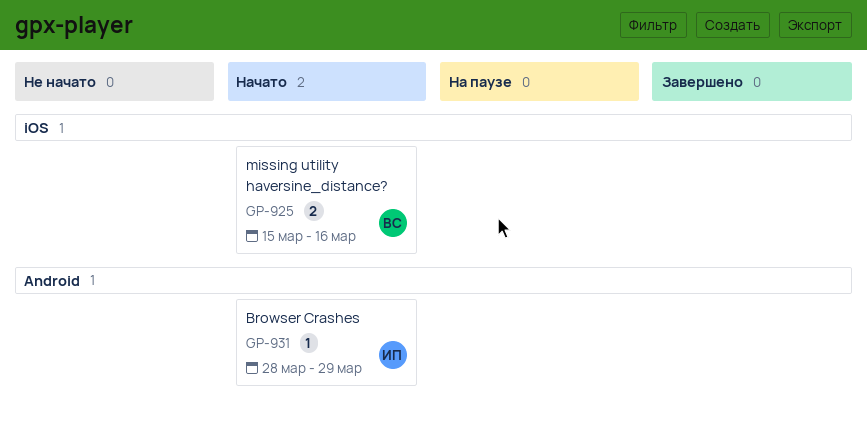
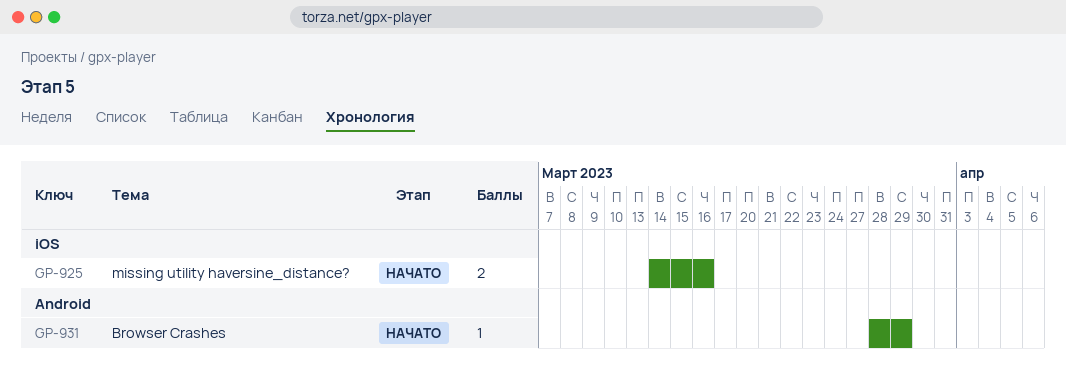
GP-925, start: Mar 15 -> Mar 14

